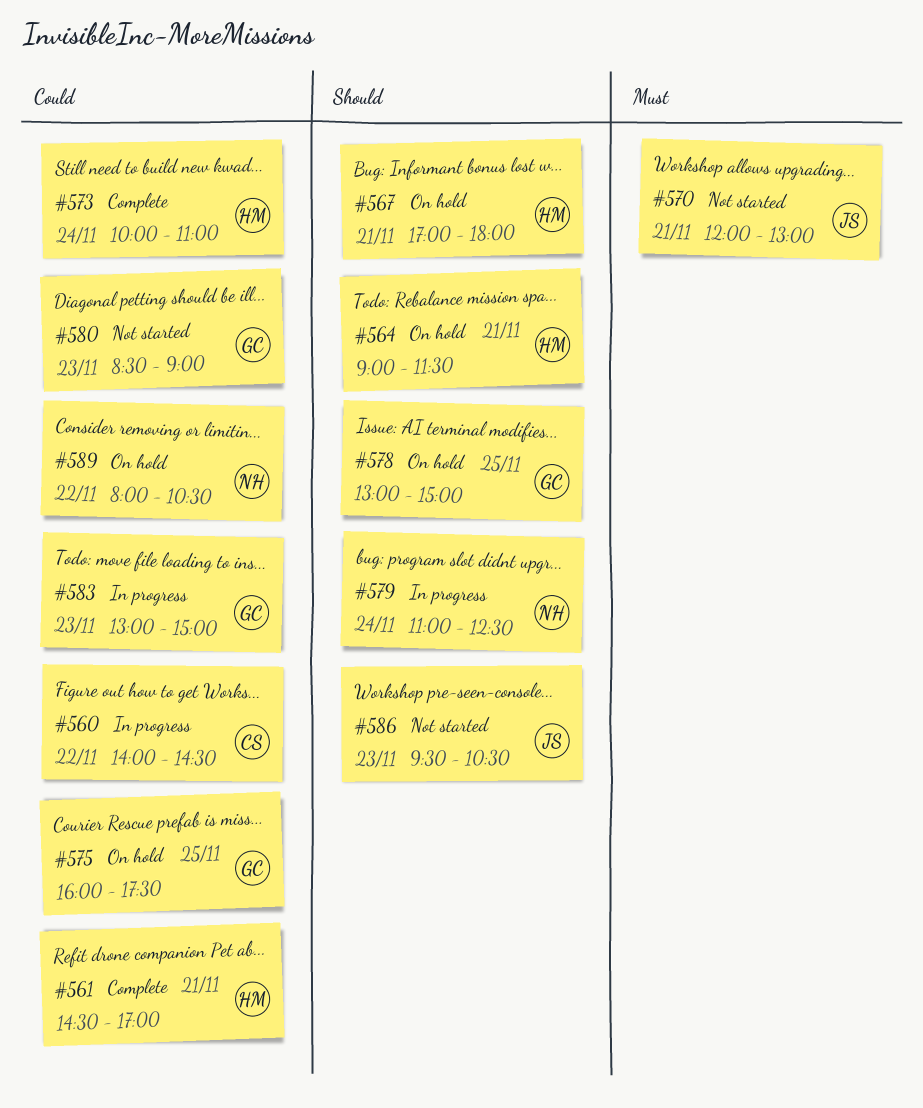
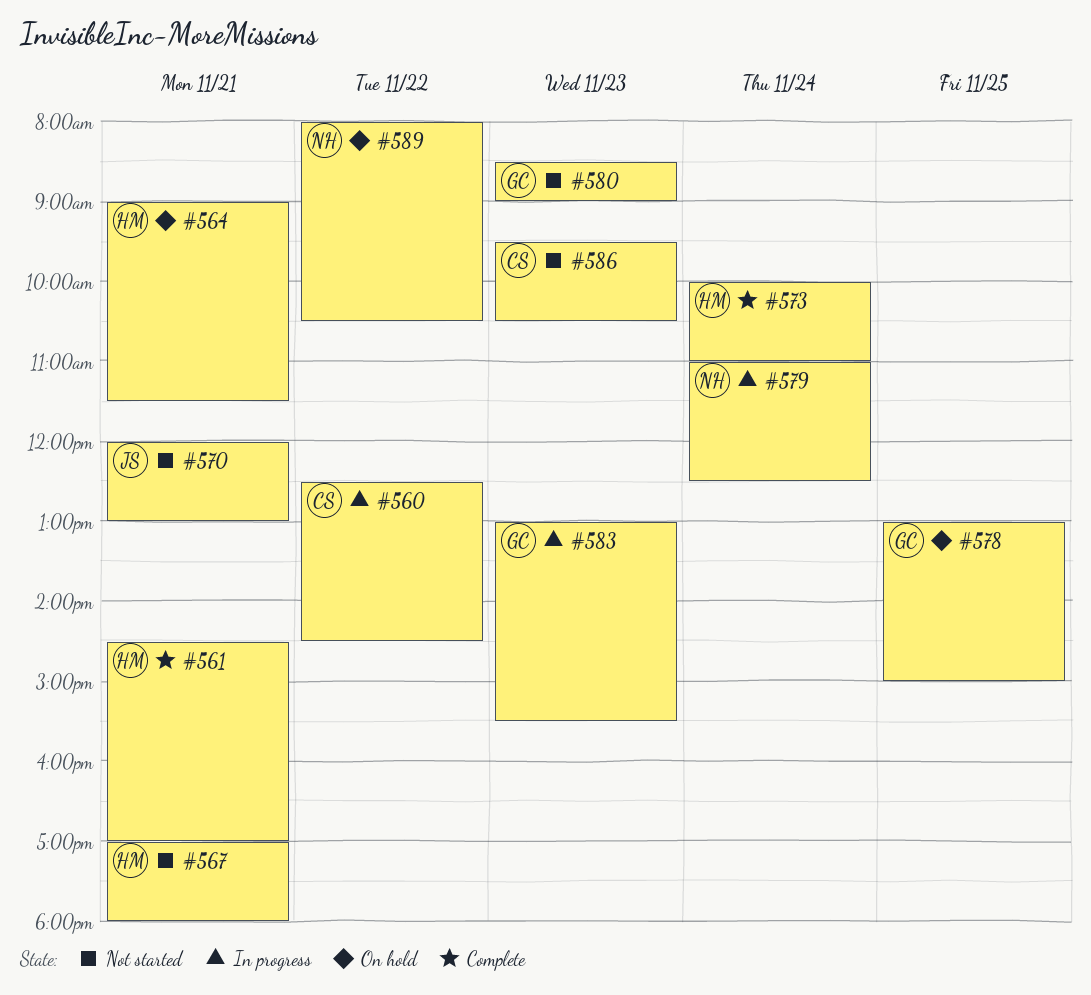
#560, begins: 14:00 -> 12:30
#567, status: On hold -> Not started
#575: present -> none
#583, ends: 15:00 -> 15:30
#586, owner: JS -> CS

